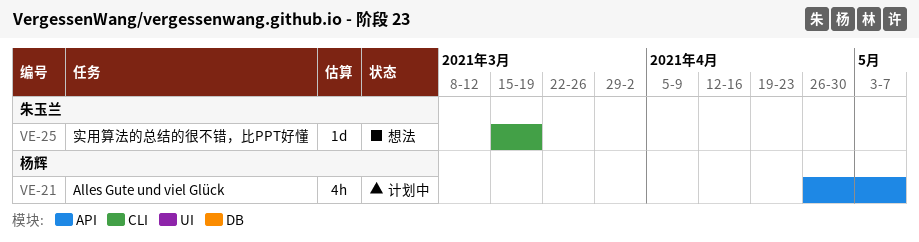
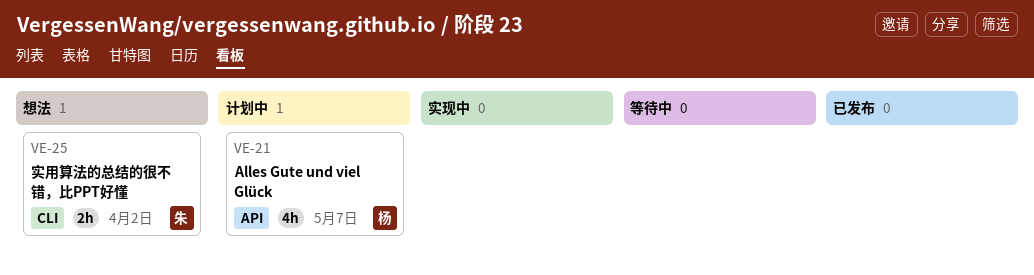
VE-25, estimate: 1d -> 2h
VE-25, due: Mar 19 -> Apr 2

